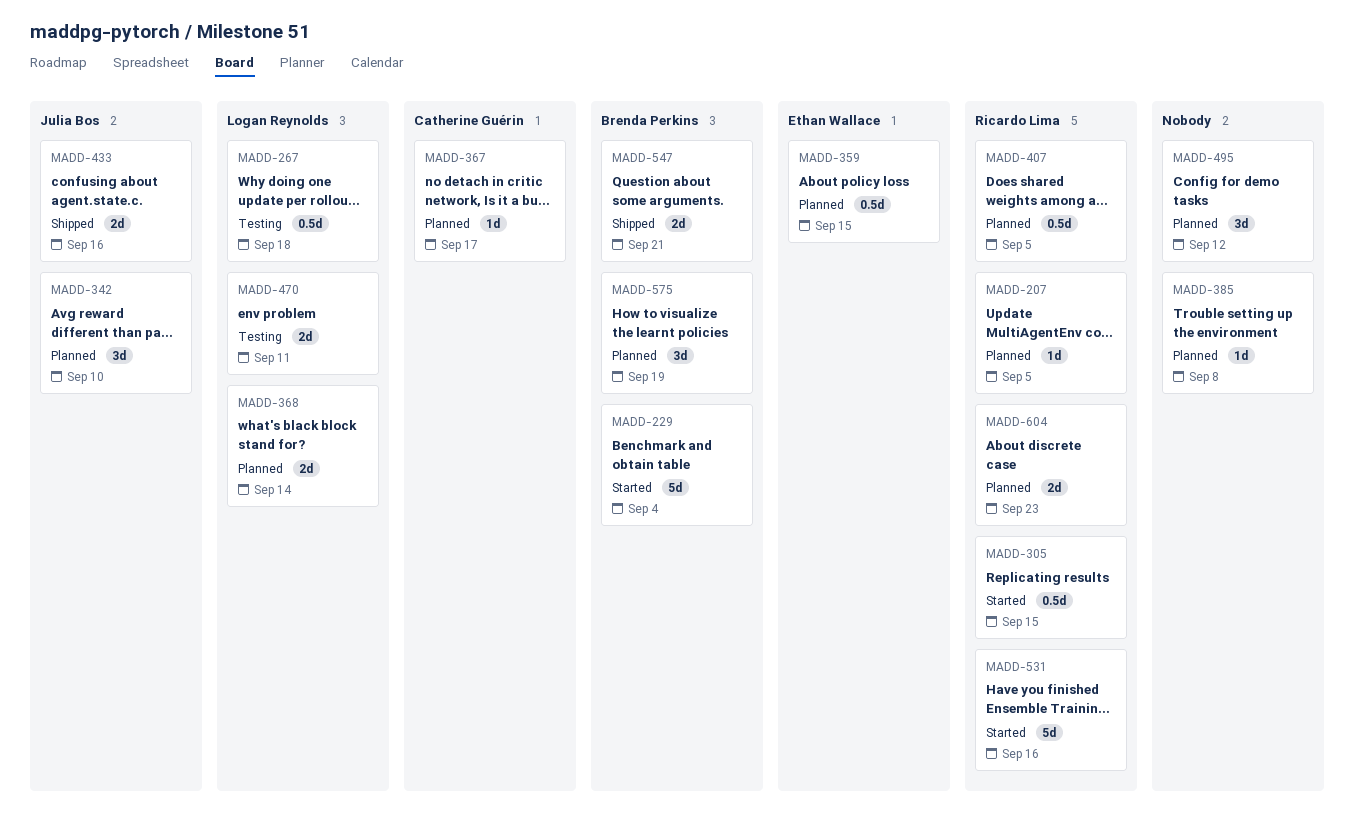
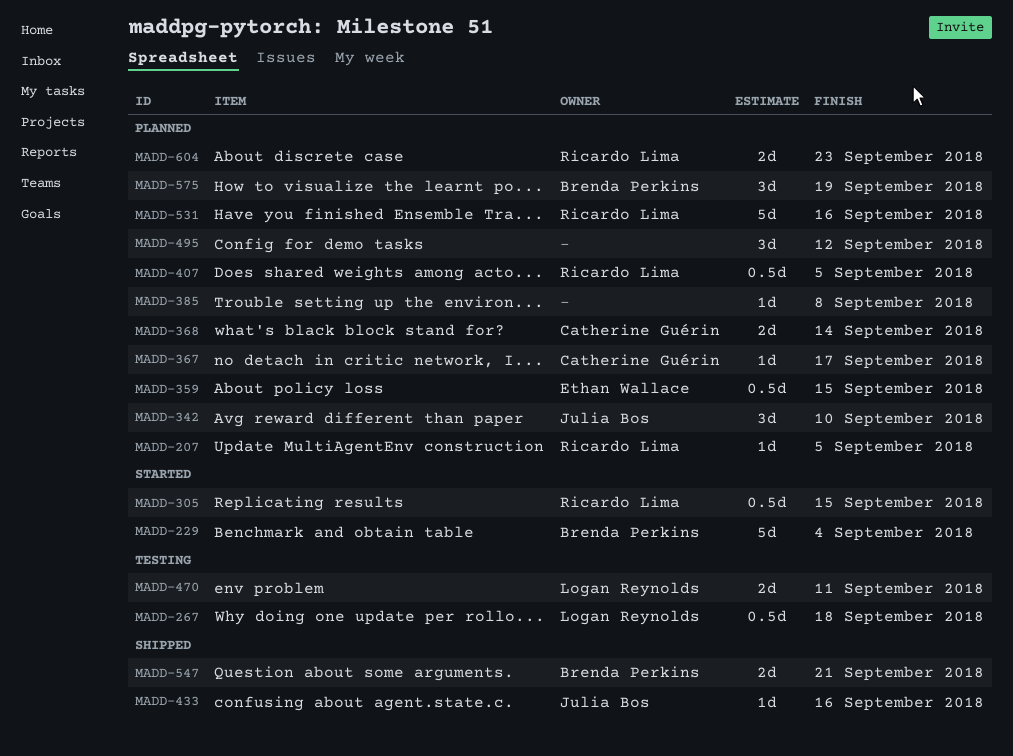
MADD-368, owner: Logan Reynolds -> Catherine Guérin
MADD-433, estimate: 2d -> 1d
MADD-531, status: Started -> Planned

